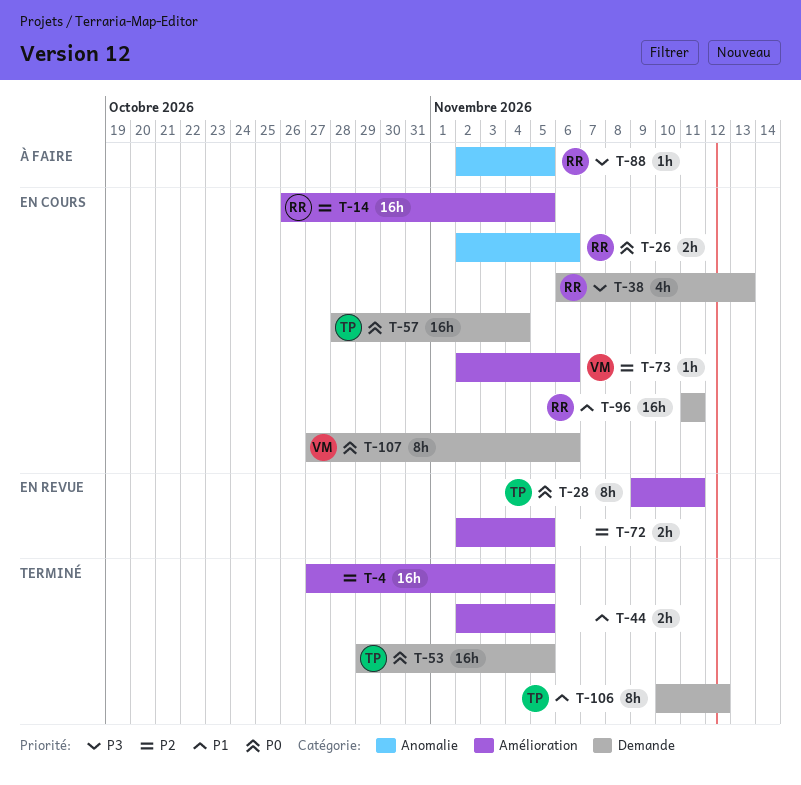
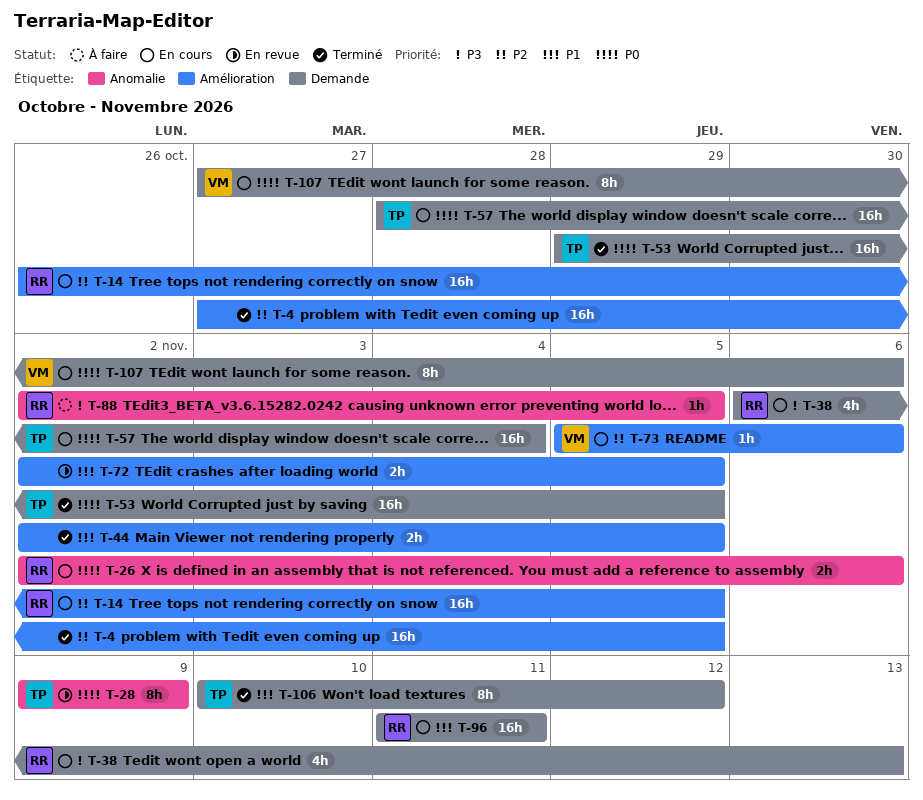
T-28, label: Amélioration -> Anomalie
T-28, due: Nov 11 -> Nov 9
T-72, priority: P2 -> P1
T-73, start: Nov 2 -> Nov 5

